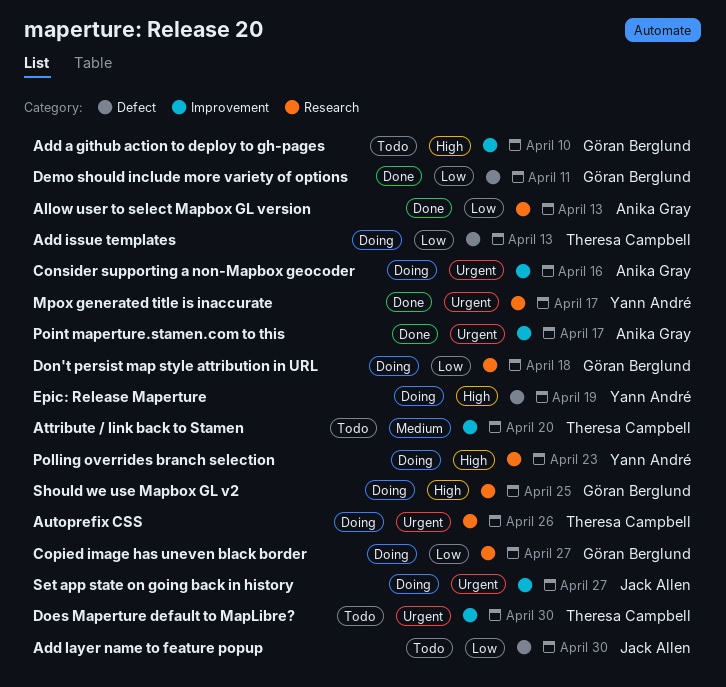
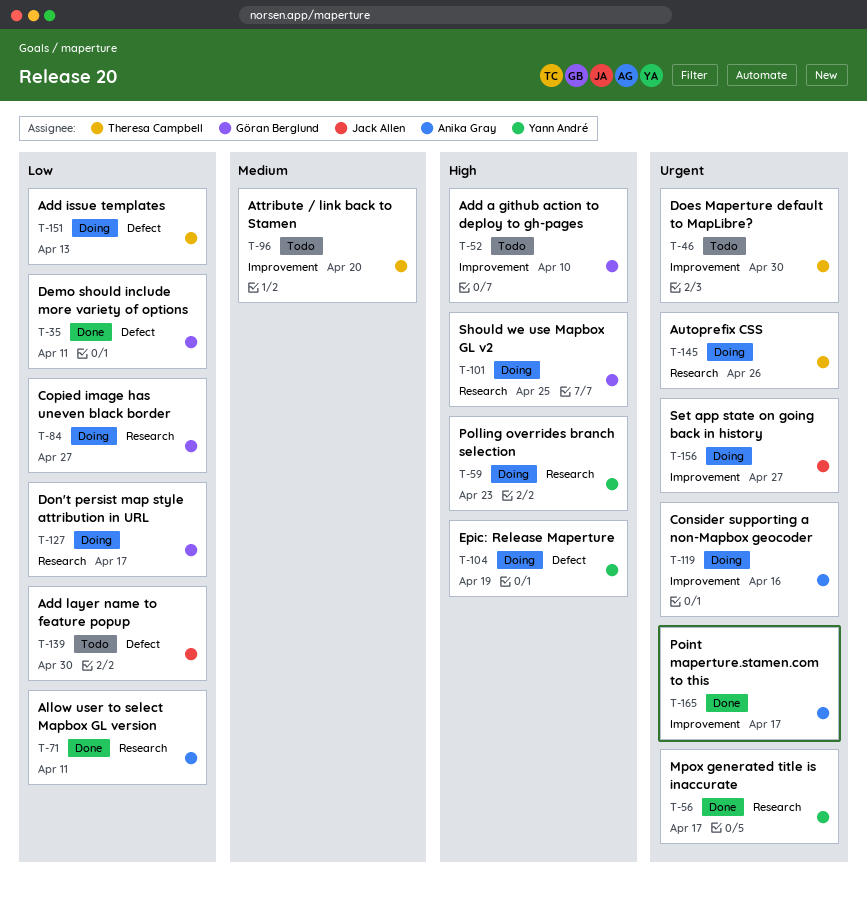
Allow user to select Mapbox GL version, due: Apr 13 -> Apr 11
Don't persist map style attribution in URL, due: Apr 18 -> Apr 17

